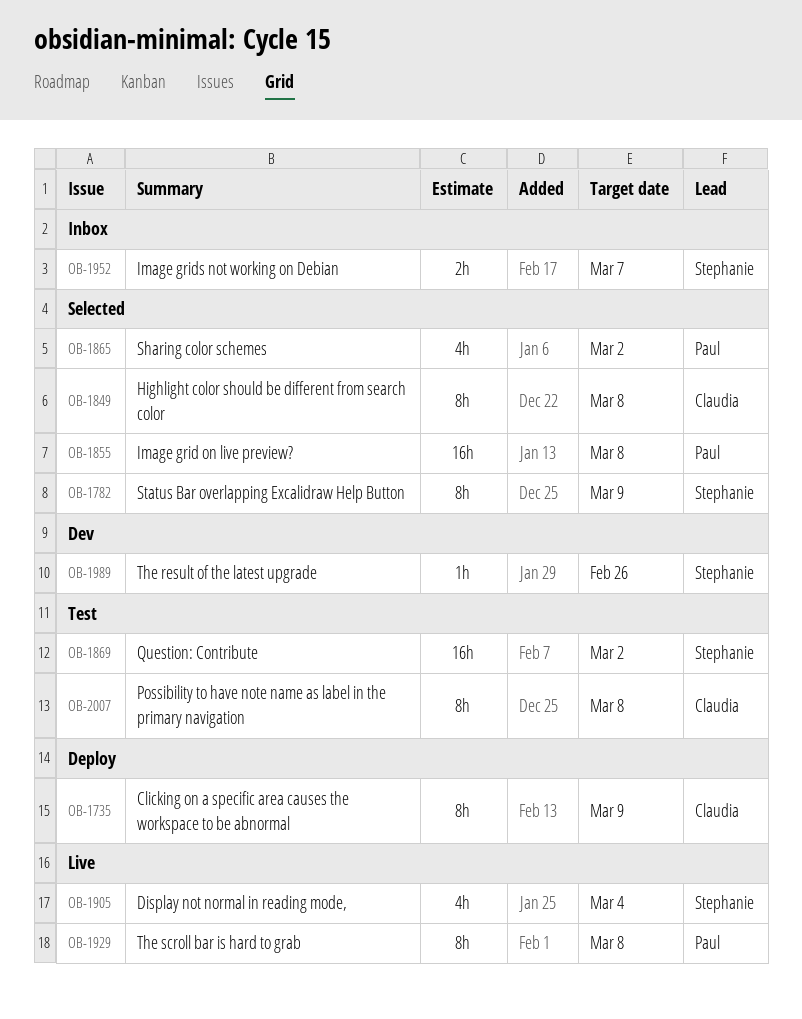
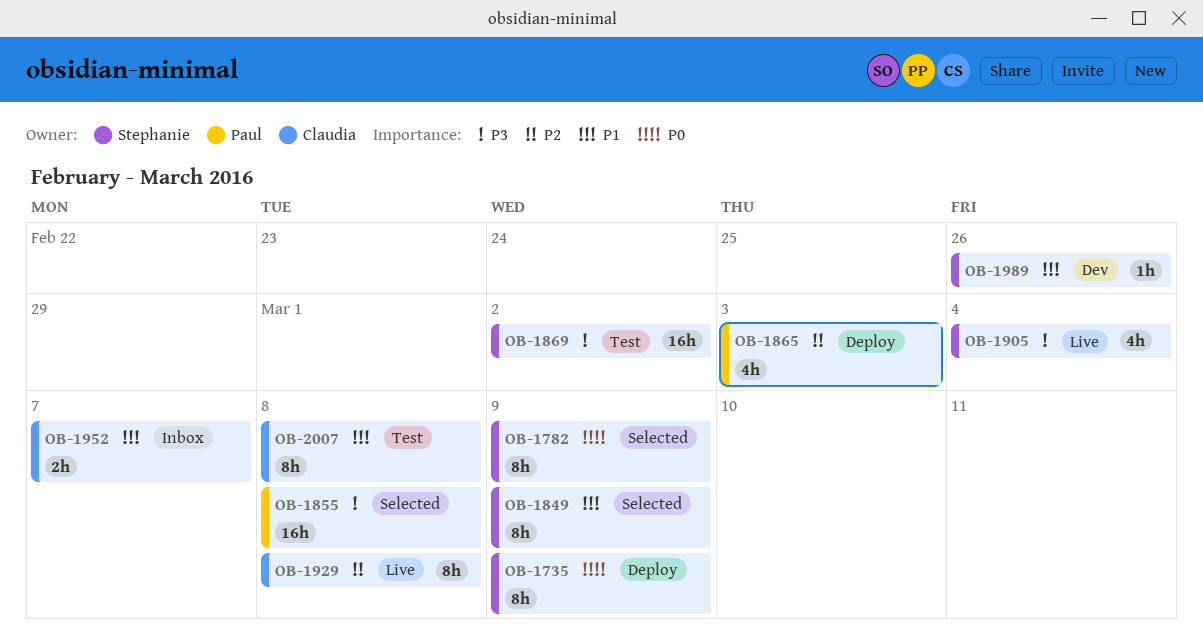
OB-1735, owner: Claudia -> Stephanie
OB-1849, owner: Claudia -> Stephanie
OB-1849, due: Mar 8 -> Mar 9
OB-1865, status: Selected -> Deploy
OB-1865, due: Mar 2 -> Mar 3
OB-1929, owner: Paul -> Claudia
OB-1952, owner: Stephanie -> Claudia

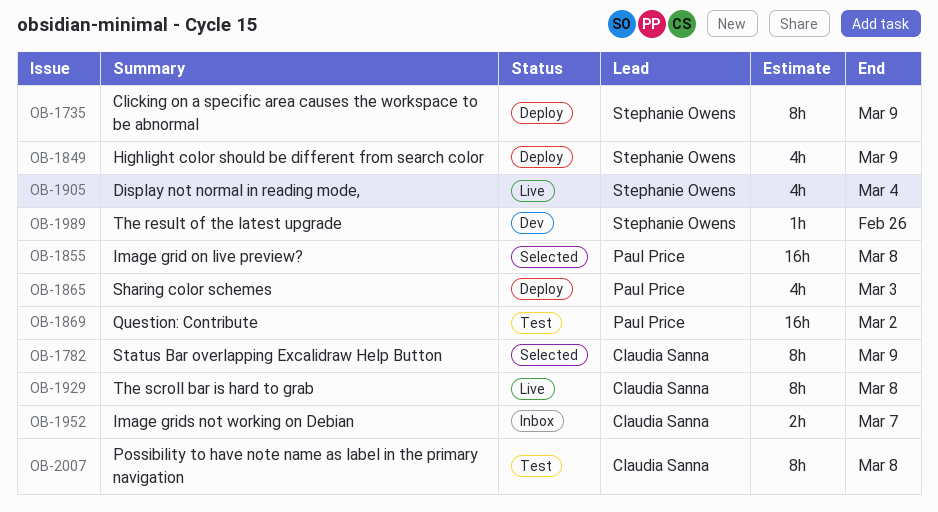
OB-1782, owner: Stephanie Owens -> Claudia Sanna
OB-1849, status: Selected -> Deploy
OB-1849, estimate: 8h -> 4h
OB-1869, owner: Stephanie Owens -> Paul Price

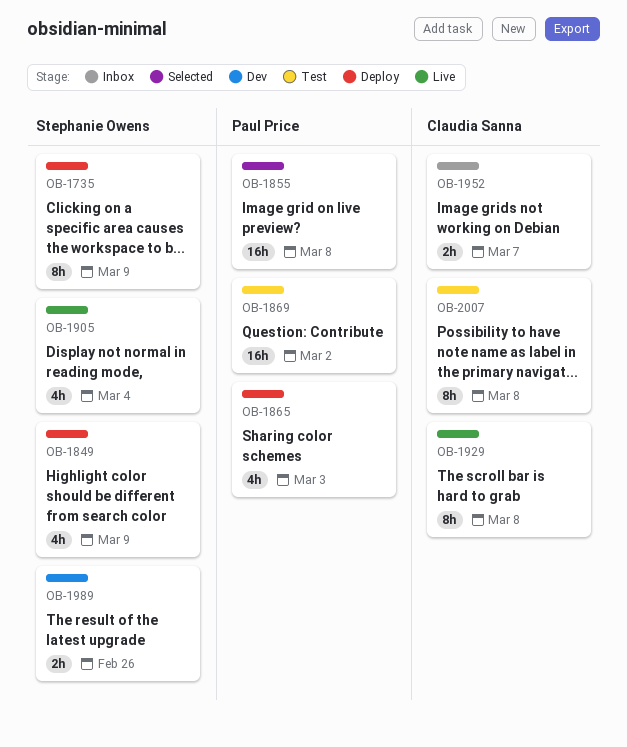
OB-1782: present -> none
OB-1989, estimate: 1h -> 2h

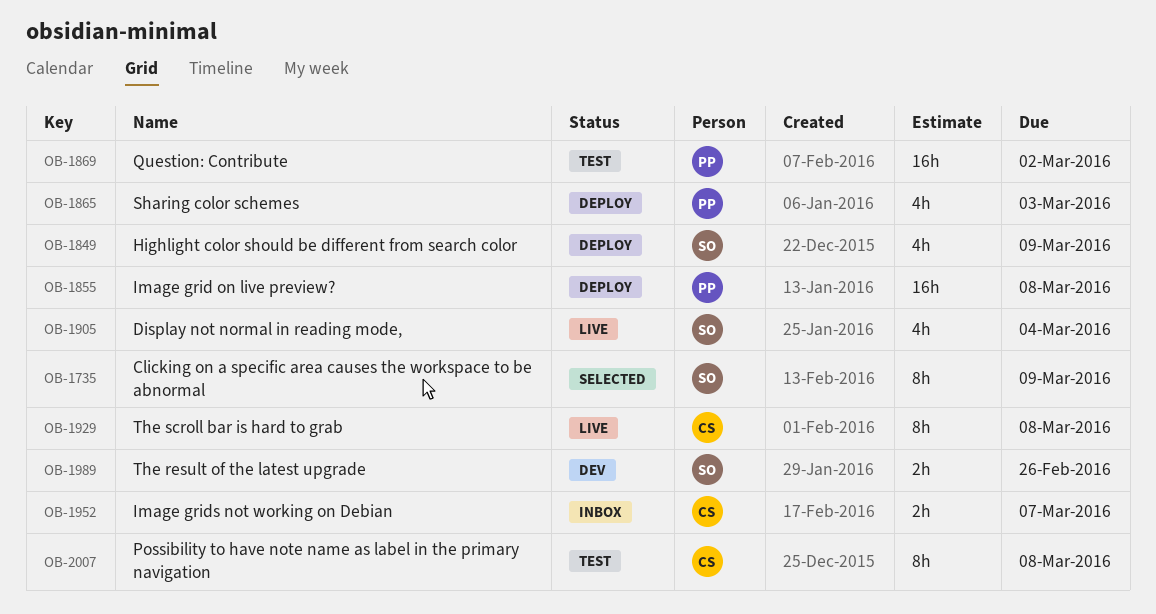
OB-1735, status: Deploy -> Selected
OB-1855, status: Selected -> Deploy

